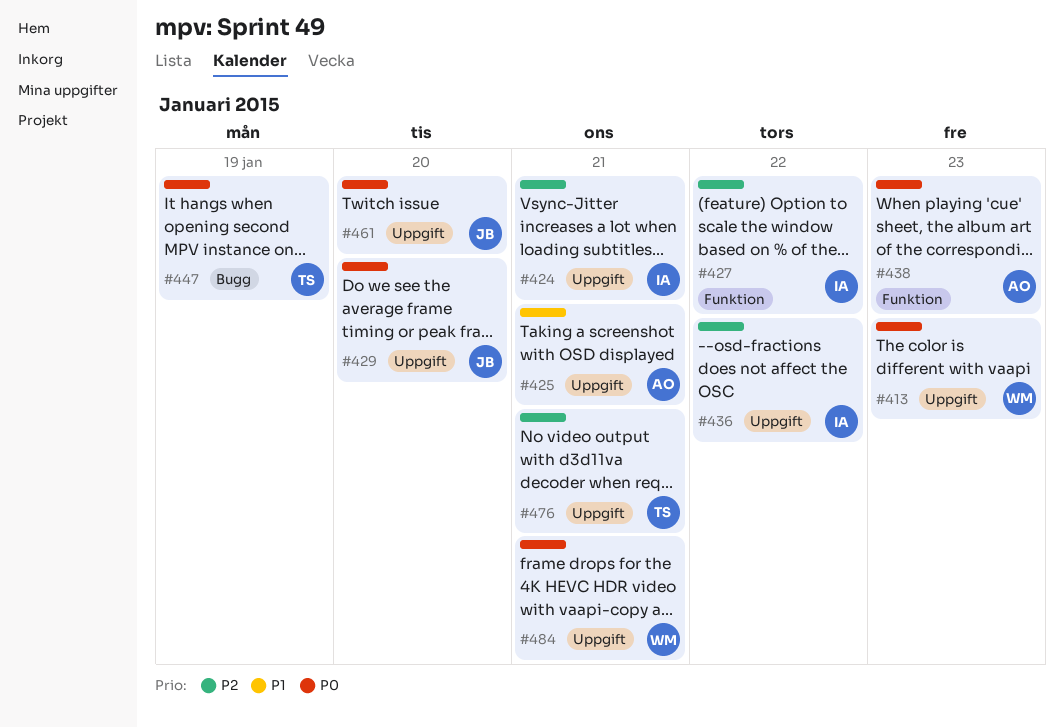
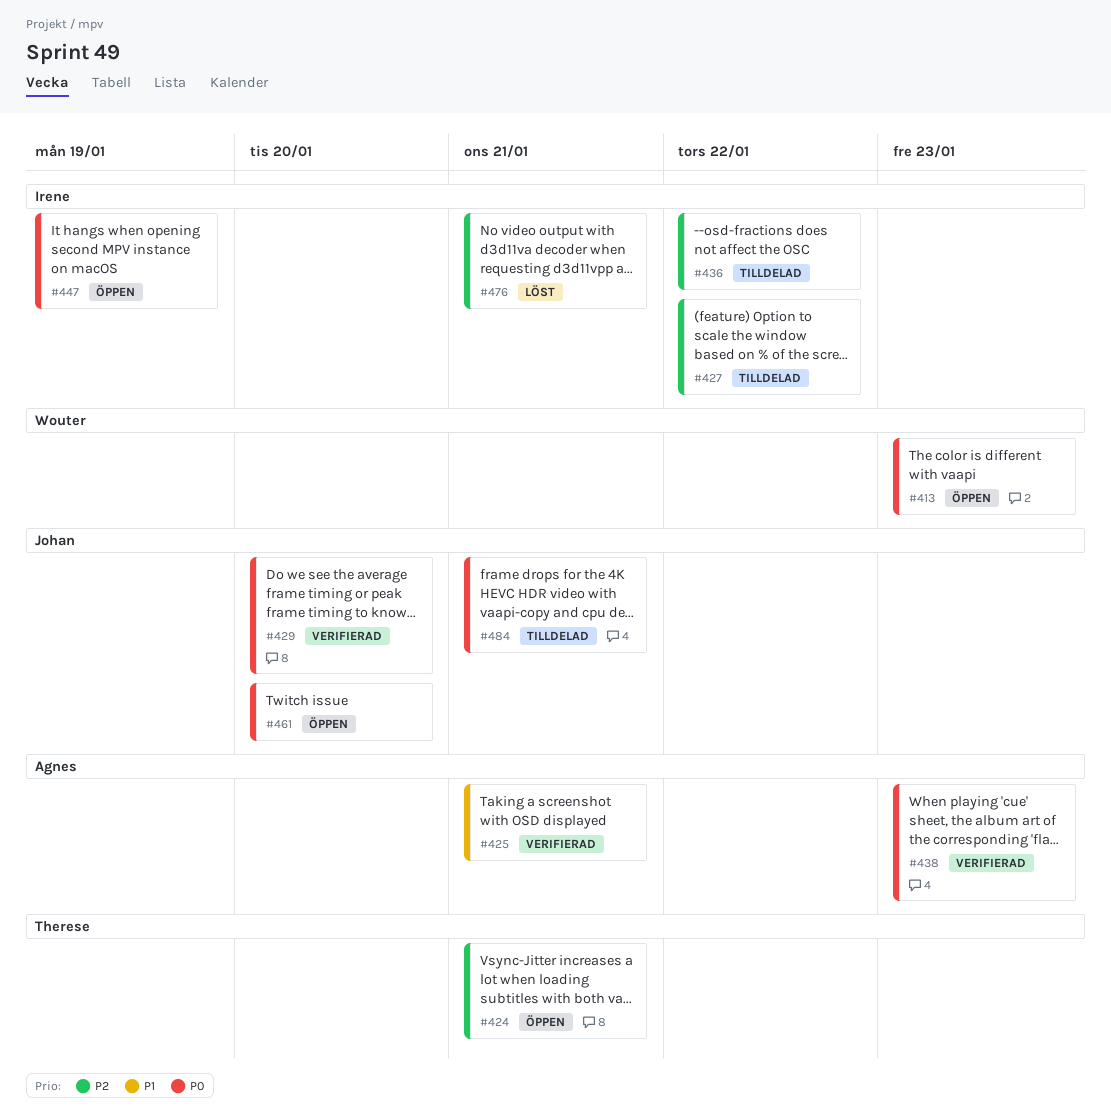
#424, owner: Irene -> Therese
#447, owner: Therese -> Irene
#476, owner: Therese -> Irene
#484, owner: Wouter -> Johan

